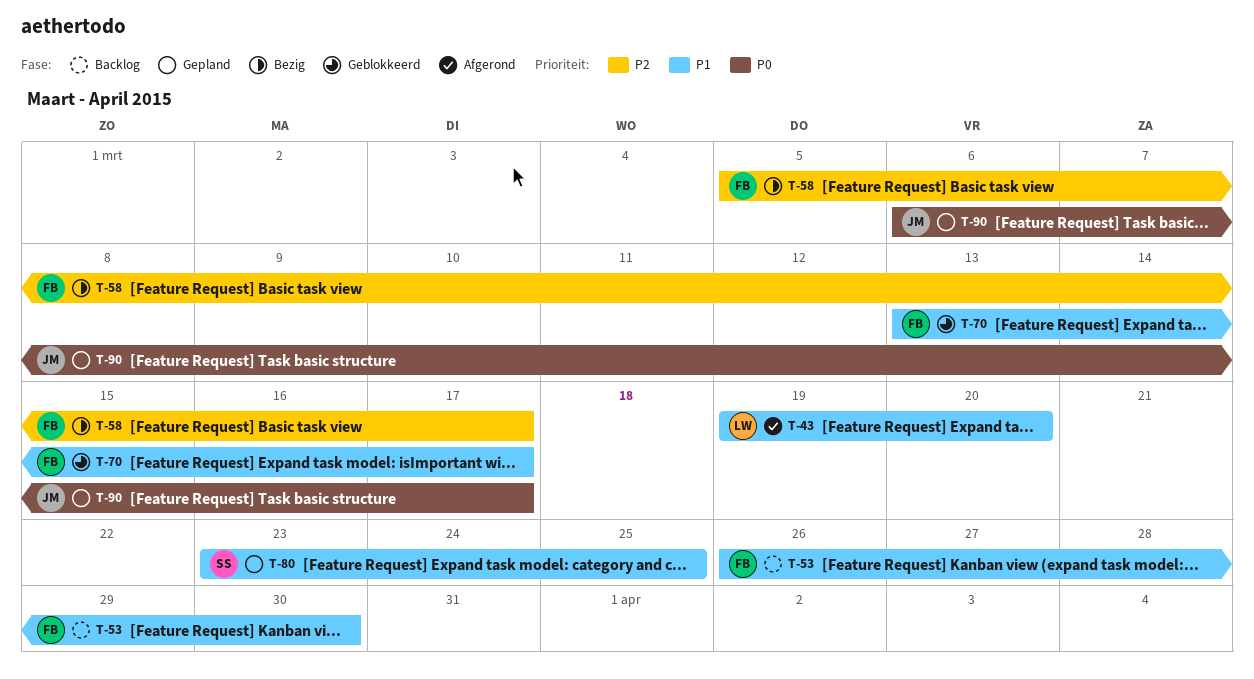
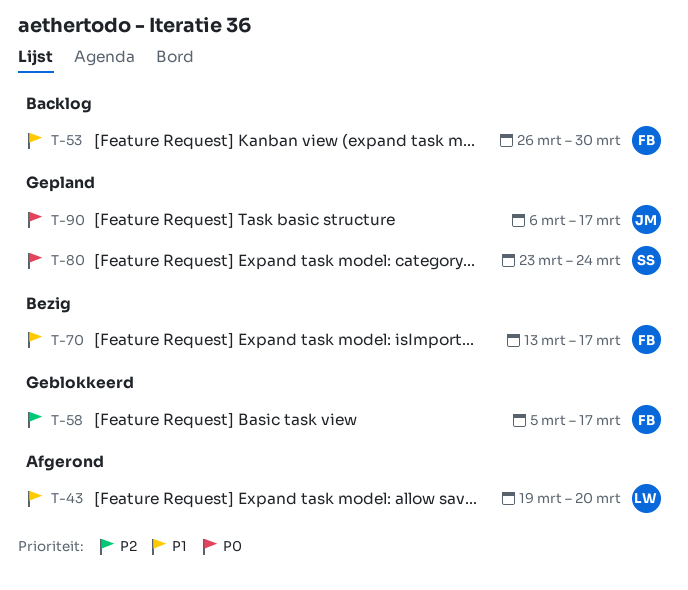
T-58, status: Bezig -> Geblokkeerd
T-70, status: Geblokkeerd -> Bezig
T-80, priority: P1 -> P0
T-80, due: Mar 25 -> Mar 24

